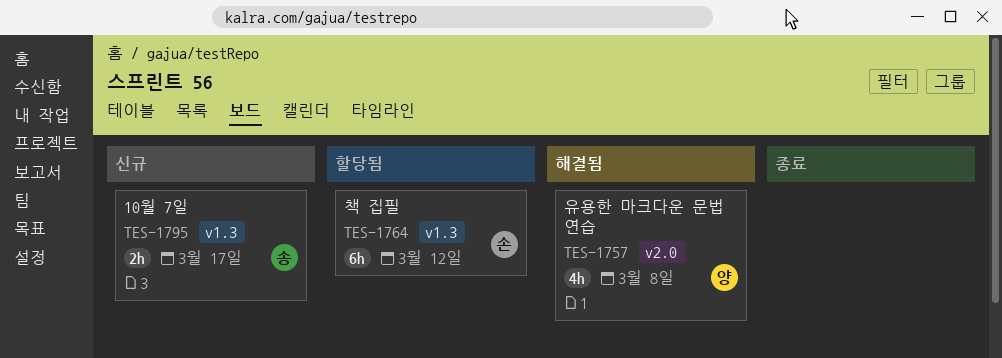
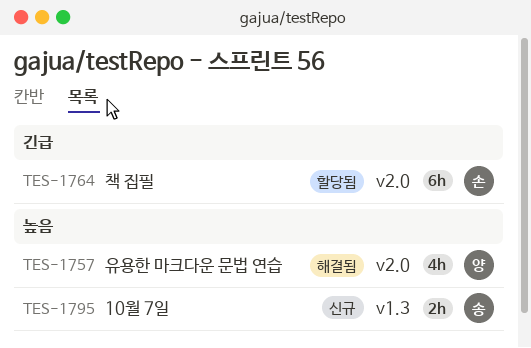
TES-1764, label: v1.3 -> v2.0

